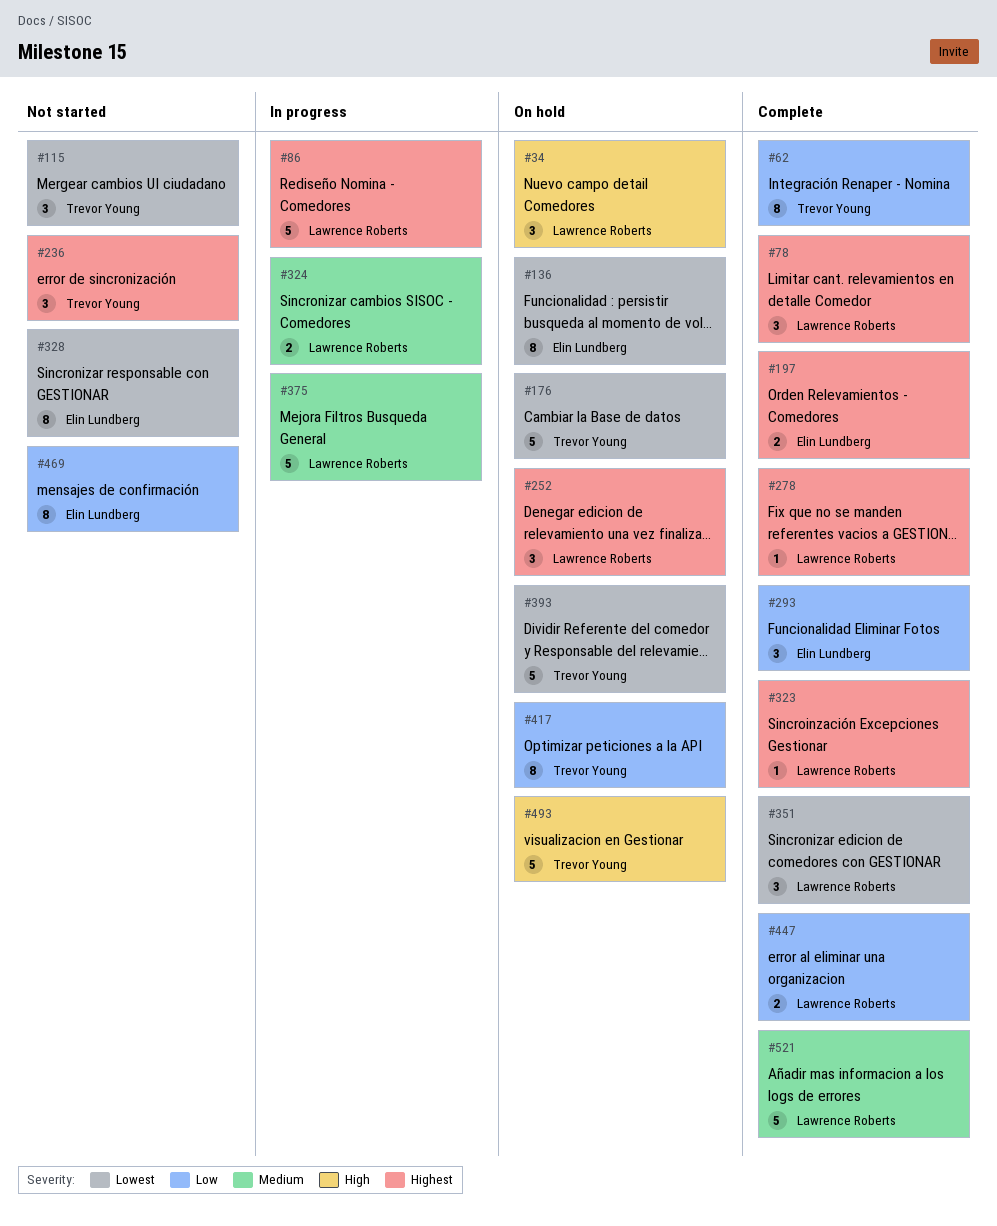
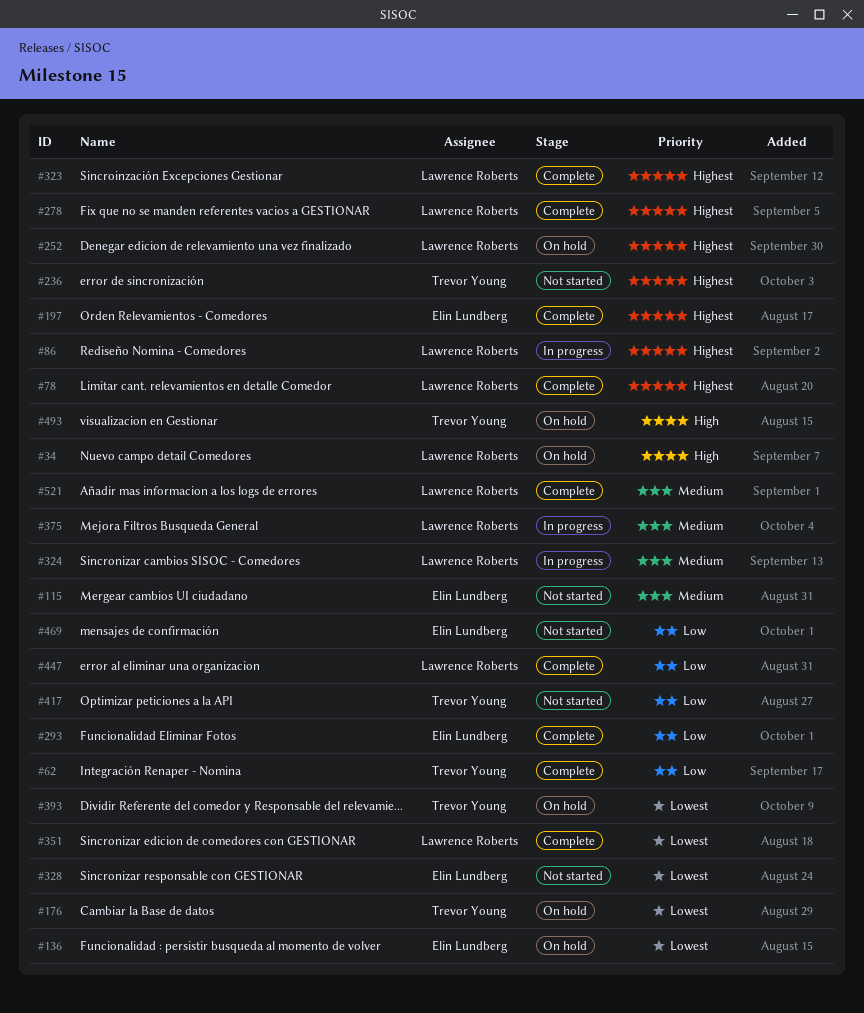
#115, owner: Trevor Young -> Elin Lundberg
#115, priority: Lowest -> Medium
#417, status: On hold -> Not started

